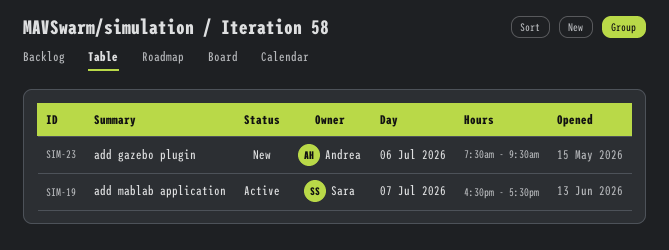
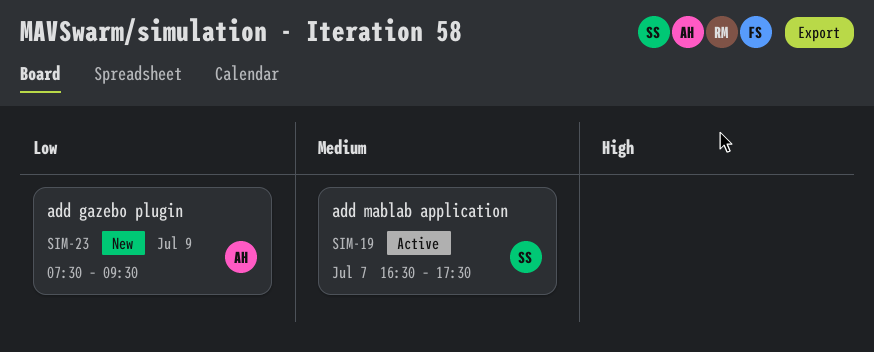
SIM-23, day: Jul 6 -> Jul 9

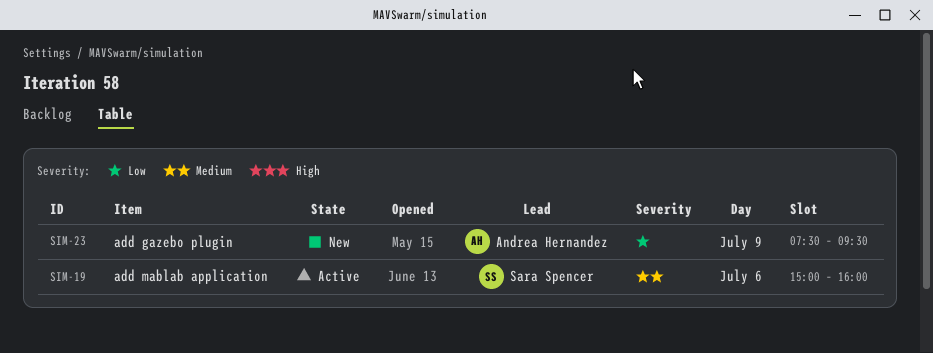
SIM-19, day: Jul 7 -> Jul 6
SIM-19, begins: 16:30 -> 15:00
SIM-19, ends: 17:30 -> 16:00

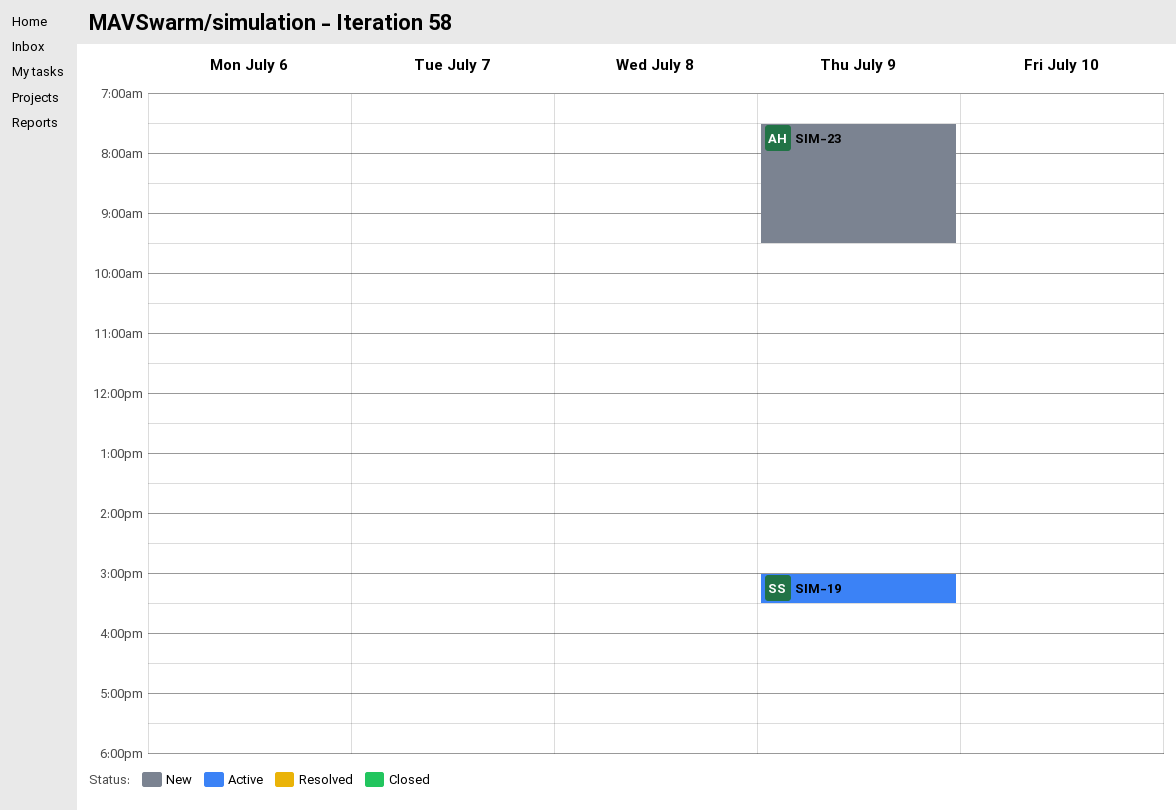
SIM-19, day: Jul 6 -> Jul 9
SIM-19, ends: 16:00 -> 15:30

